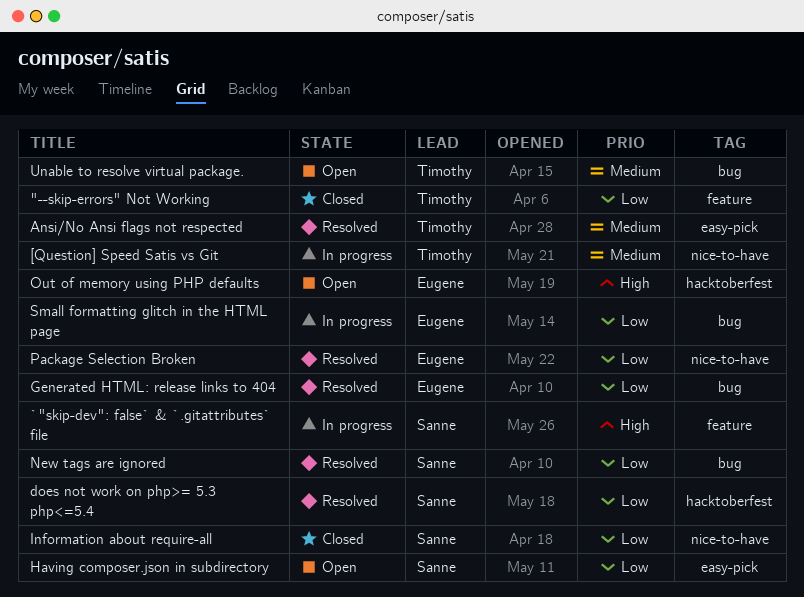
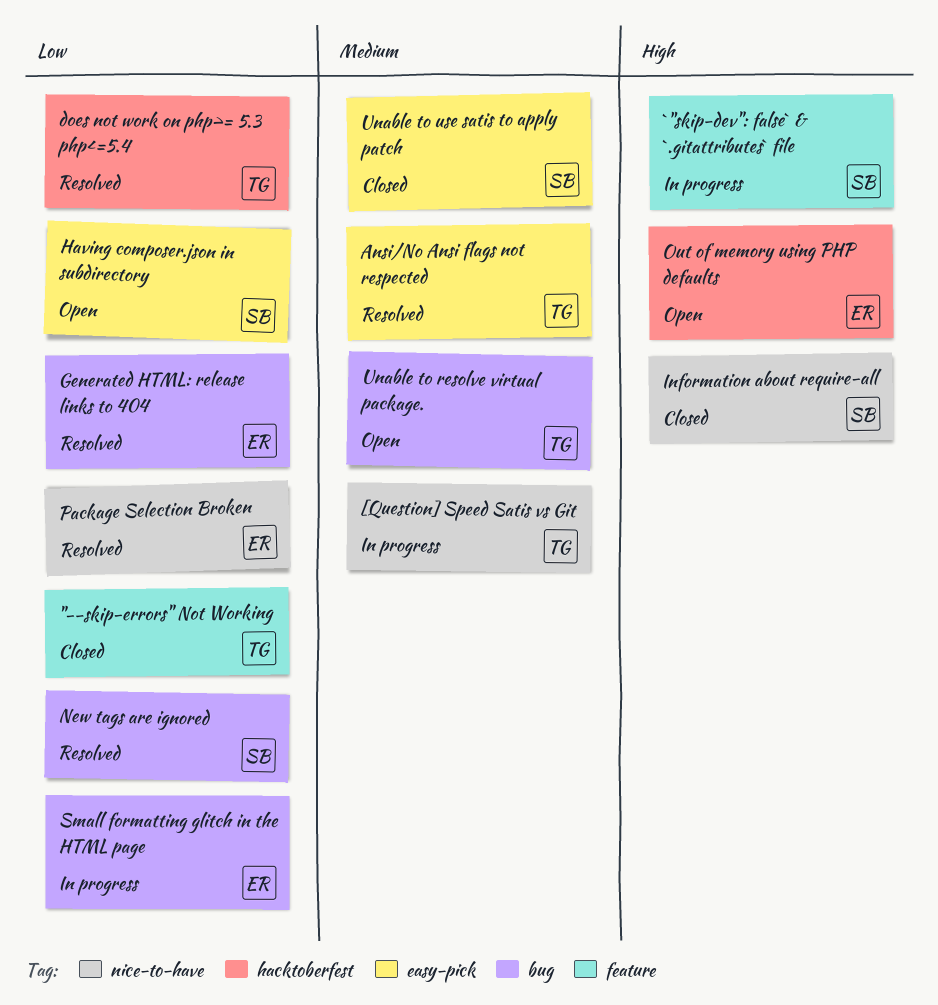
does not work on php>= 5.3 php<=5.4, owner: Sanne -> Timothy
Information about require-all, priority: Low -> High
Unable to use satis to apply patch: none -> present

